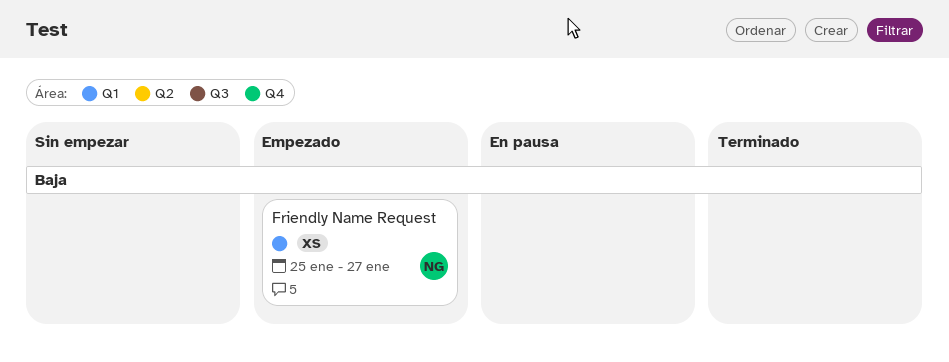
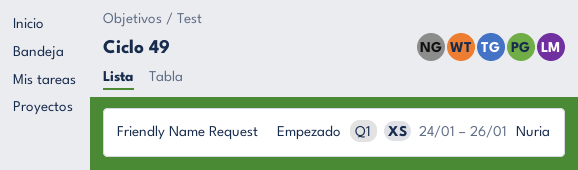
Friendly Name Request, start: Jan 25 -> Jan 24
Friendly Name Request, due: Jan 27 -> Jan 26

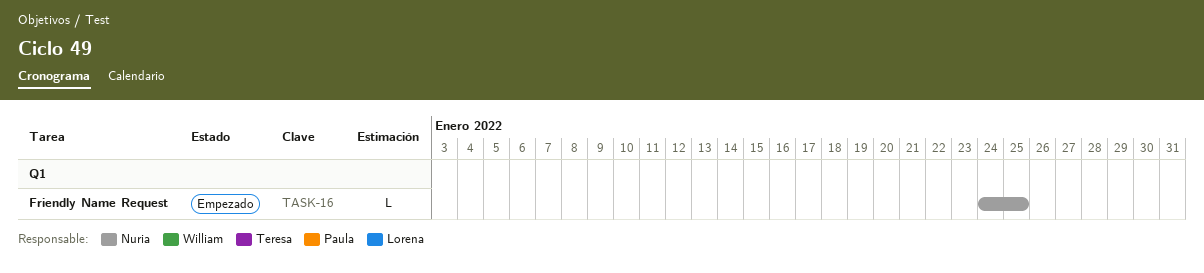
Friendly Name Request, estimate: XS -> L
Friendly Name Request, due: Jan 26 -> Jan 25

